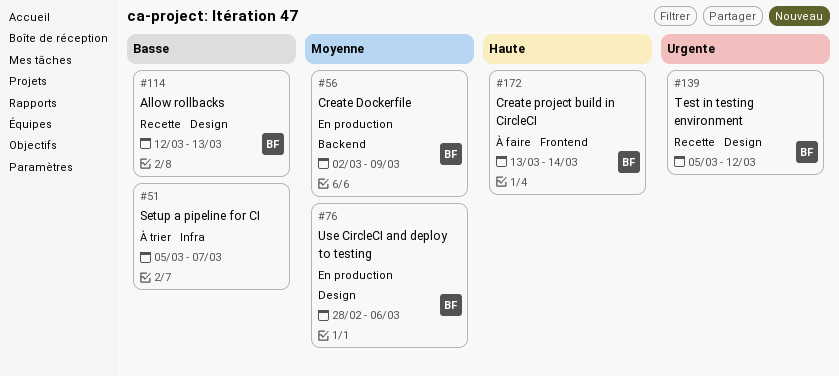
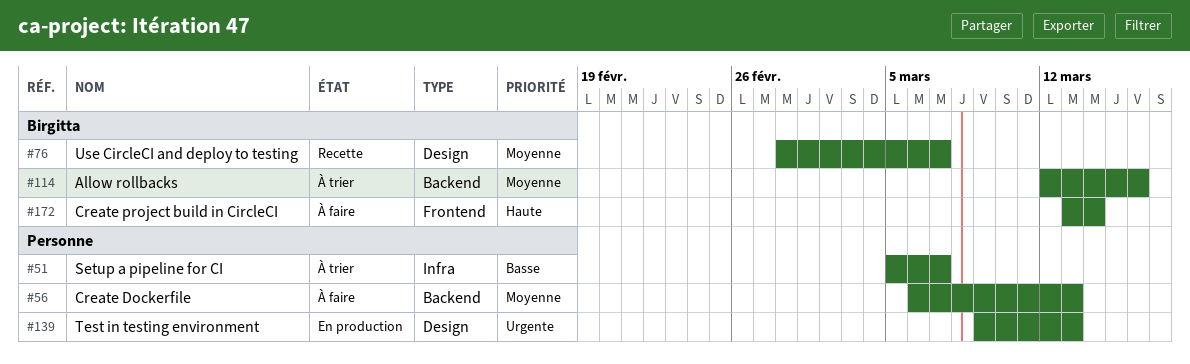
#56, status: En production -> À faire
#56, owner: Birgitta -> none
#56, start: Mar 2 -> Mar 6
#56, due: Mar 9 -> Mar 13
#76, status: En production -> Recette
#76, due: Mar 6 -> Mar 7
#114, status: Recette -> À trier
#114, priority: Basse -> Moyenne
#114, label: Design -> Backend
#114, due: Mar 13 -> Mar 16
#139, status: Recette -> En production
#139, owner: Birgitta -> none
#139, start: Mar 5 -> Mar 9
#139, due: Mar 12 -> Mar 13

